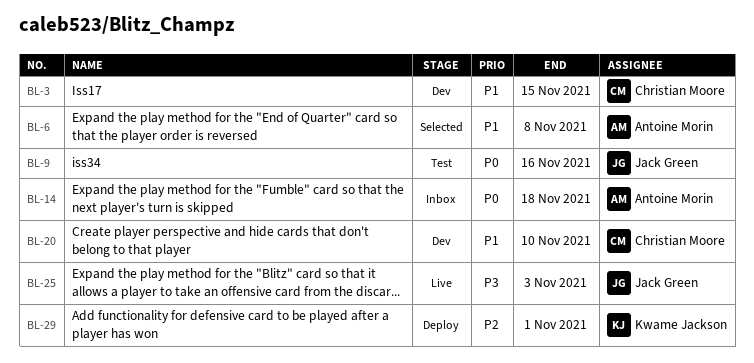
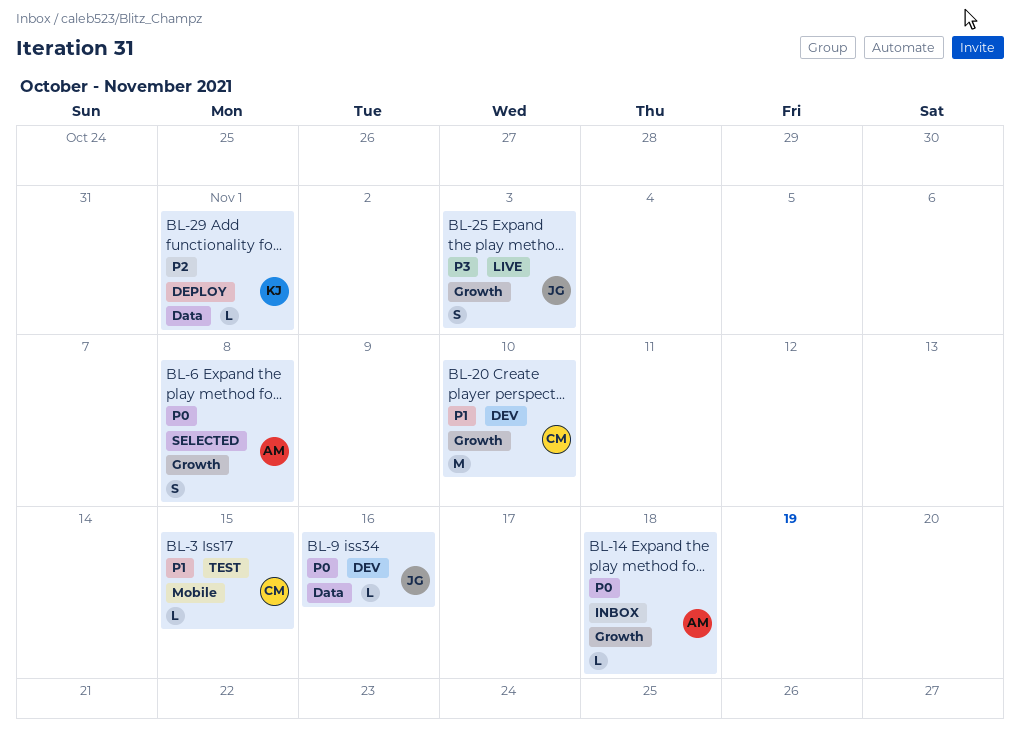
BL-3, status: Dev -> Test
BL-6, priority: P1 -> P0
BL-9, status: Test -> Dev

